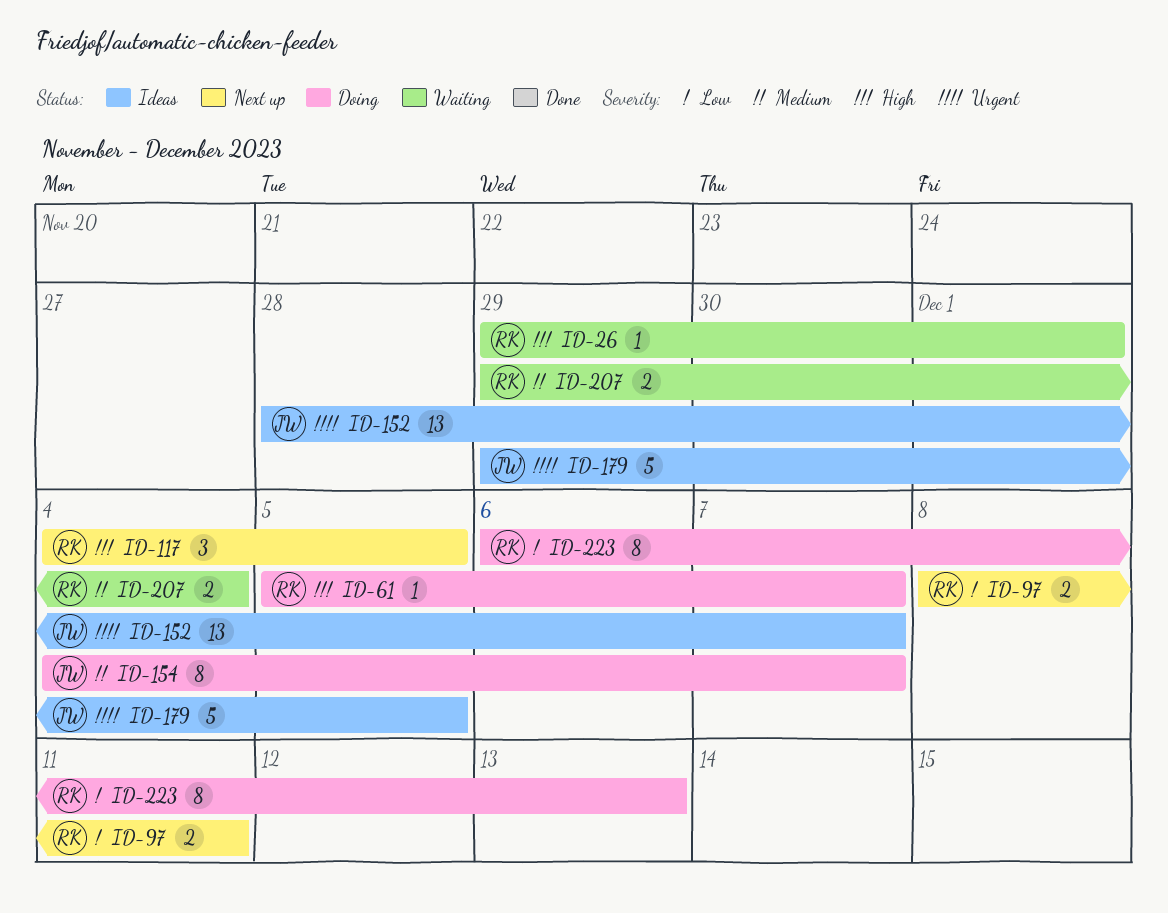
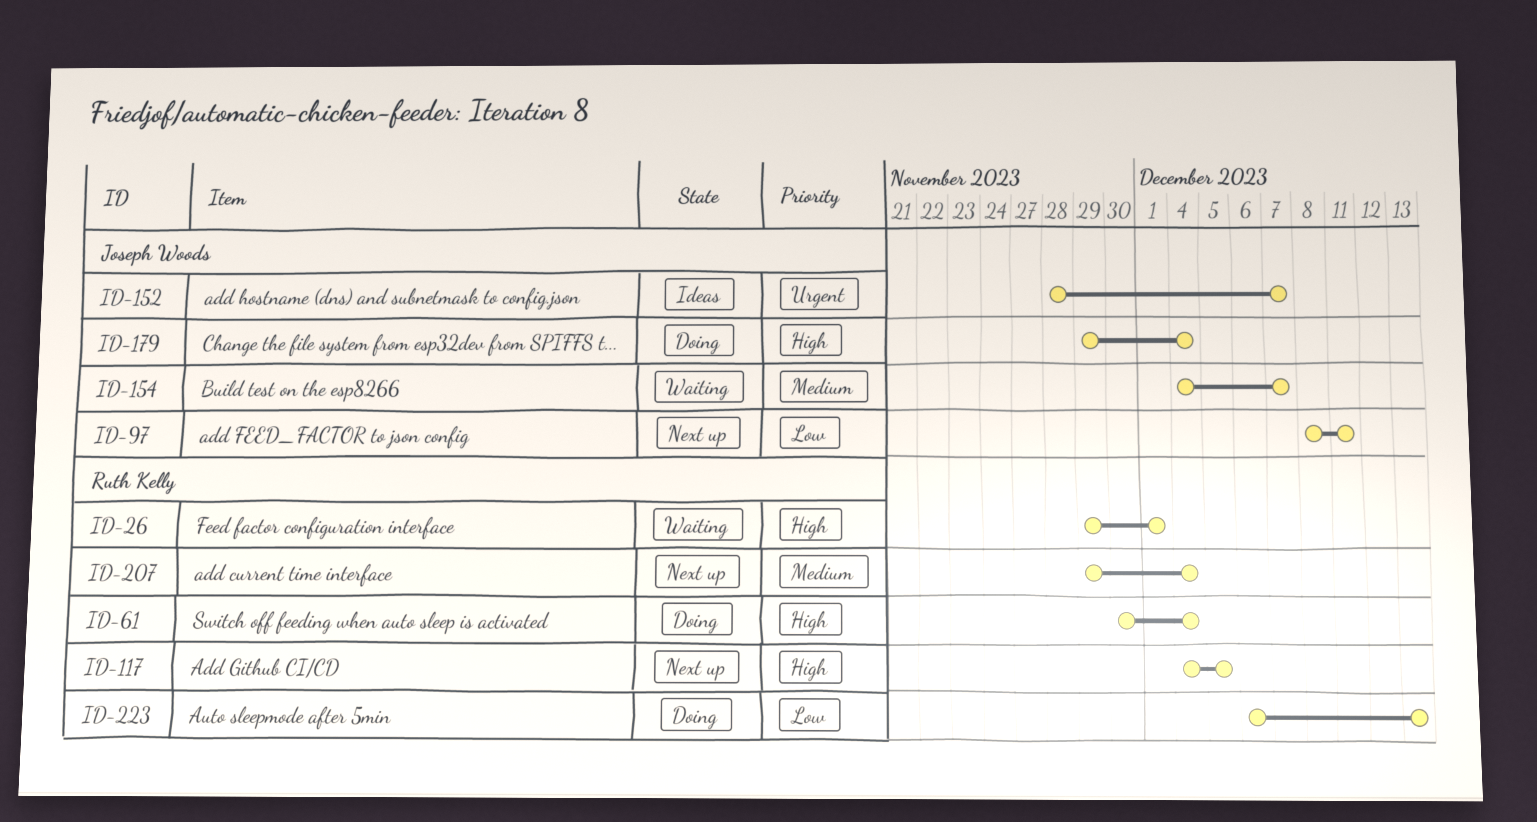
ID-61, start: Dec 5 -> Nov 30
ID-61, due: Dec 7 -> Dec 4
ID-97, owner: Ruth Kelly -> Joseph Woods
ID-154, status: Doing -> Waiting
ID-179, status: Ideas -> Doing
ID-179, priority: Urgent -> High
ID-179, due: Dec 5 -> Dec 4
ID-207, status: Waiting -> Next up

